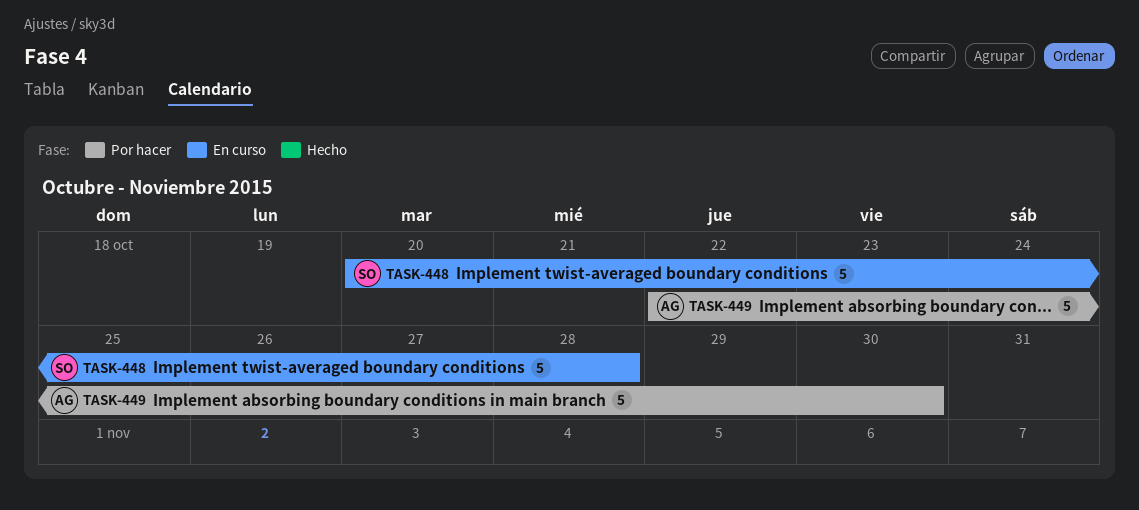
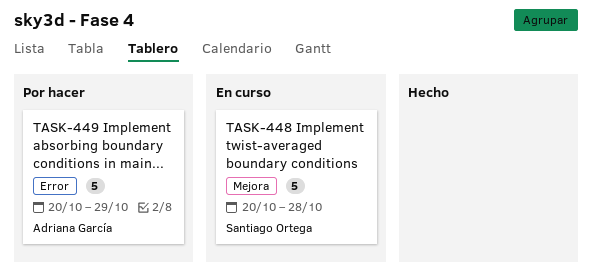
TASK-449, start: Oct 22 -> Oct 20
TASK-449, due: Oct 30 -> Oct 29

